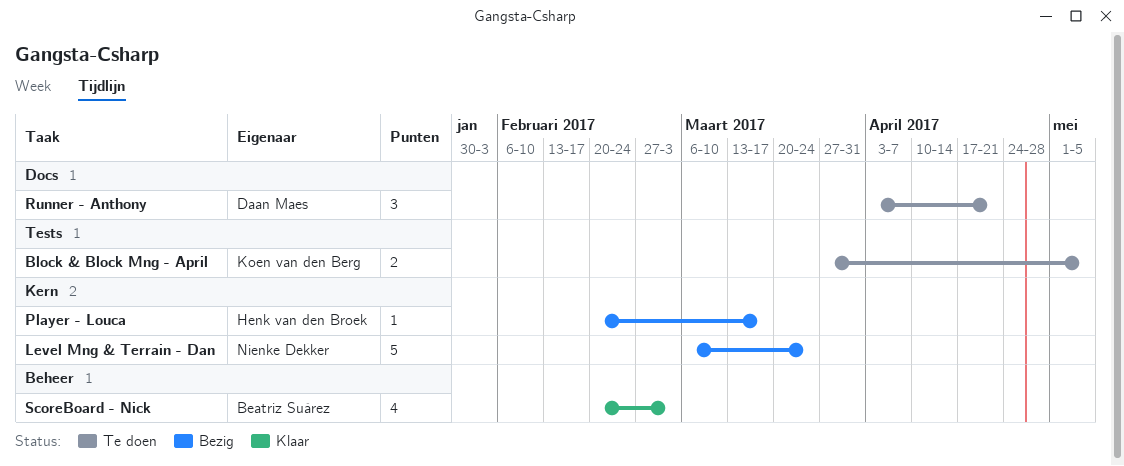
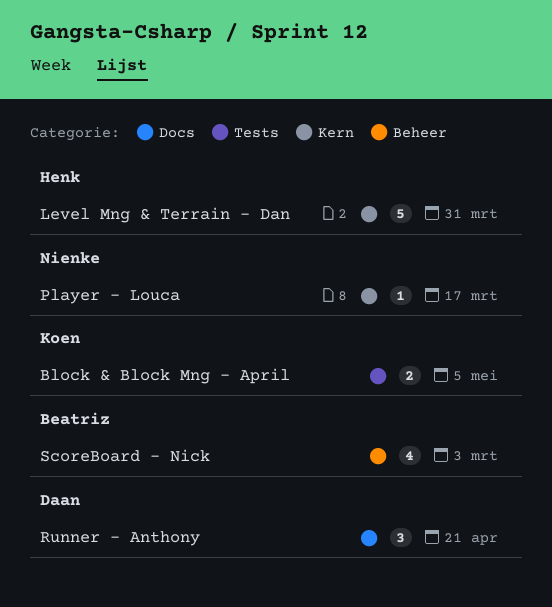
Level Mng & Terrain - Dan, owner: Nienke Dekker -> Henk van den Broek
Level Mng & Terrain - Dan, due: Mar 24 -> Mar 31
Player - Louca, owner: Henk van den Broek -> Nienke Dekker

